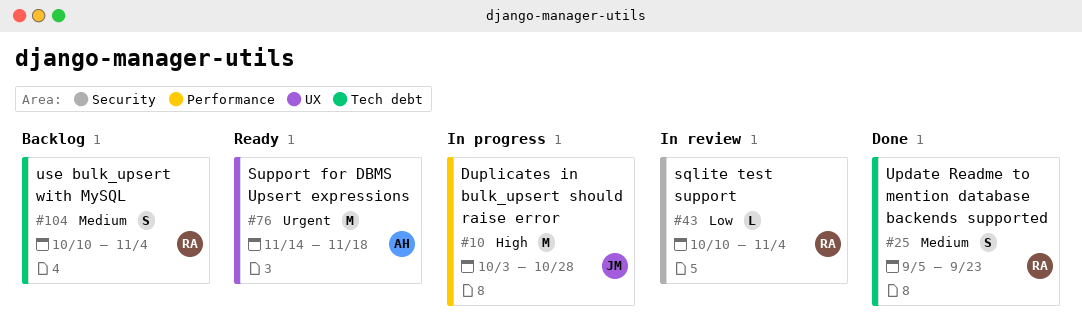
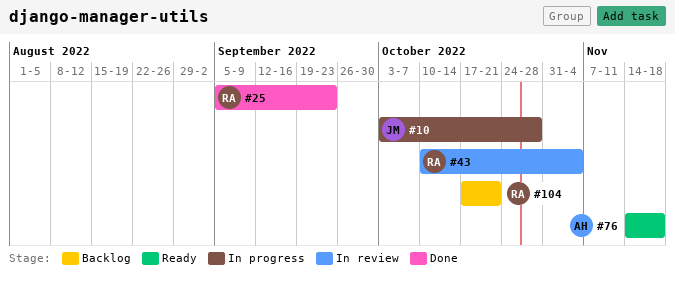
#104, start: Oct 10 -> Oct 17
#104, due: Nov 4 -> Oct 21

